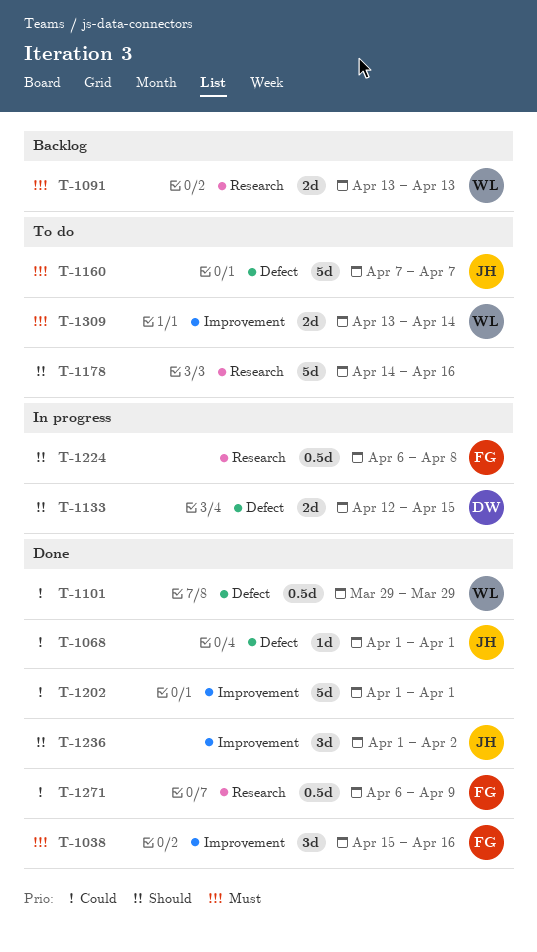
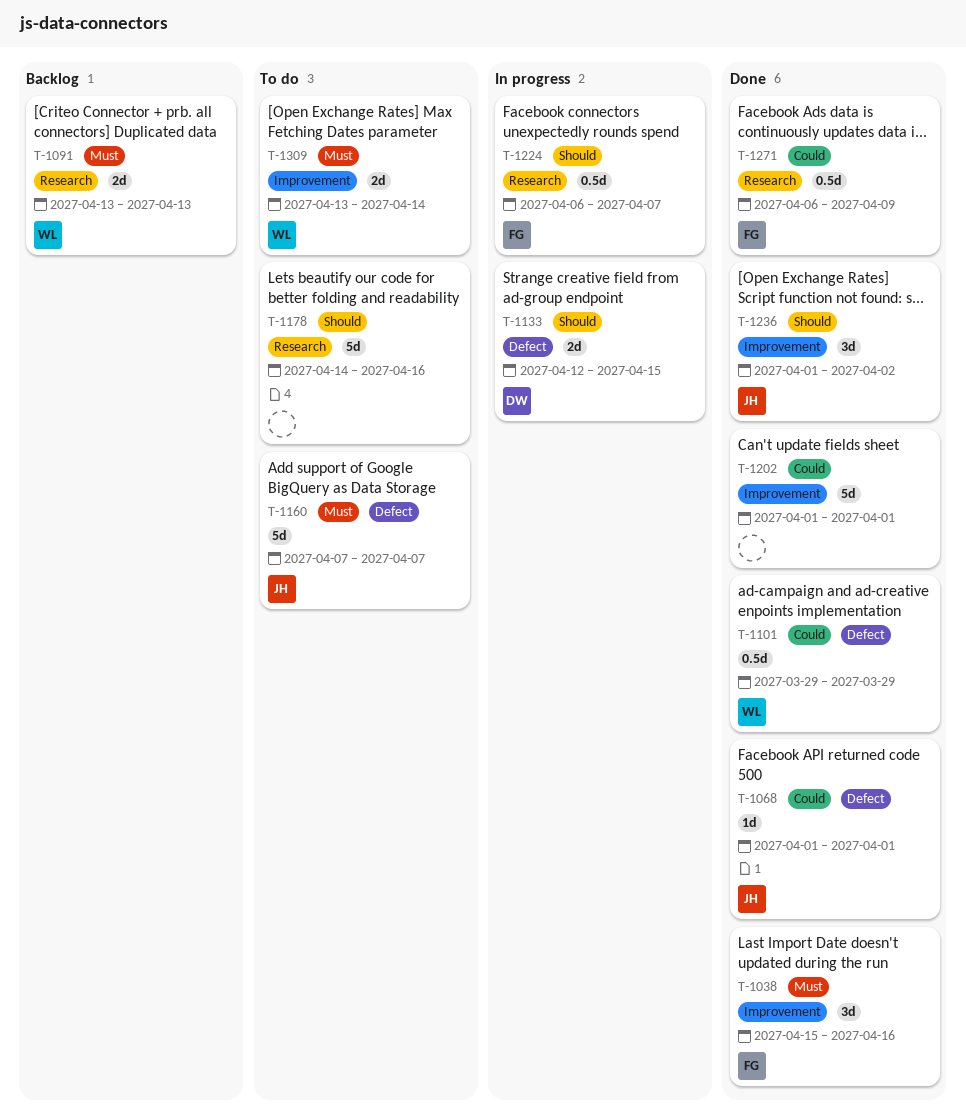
T-1224, due: Apr 8 -> Apr 7

